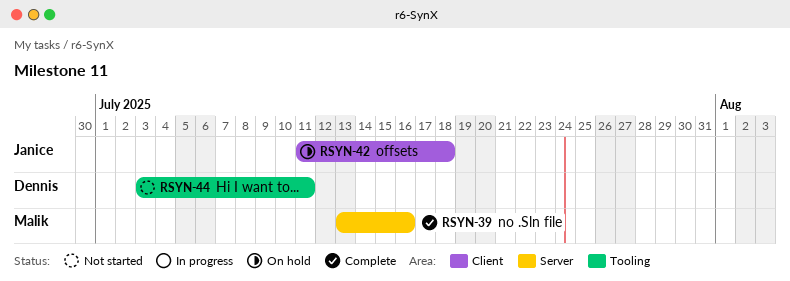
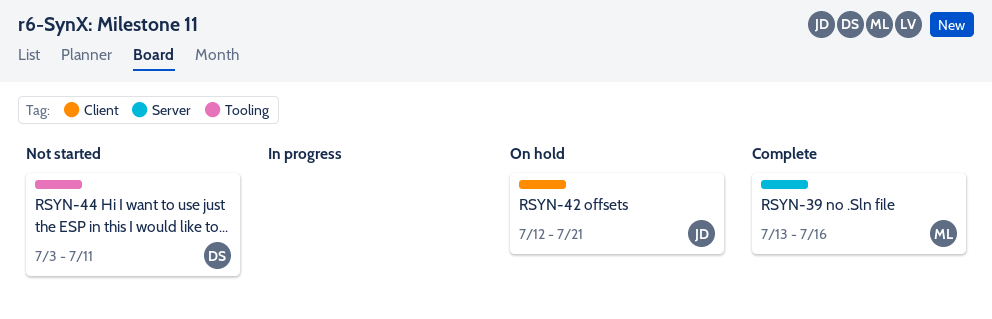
RSYN-42, start: Jul 11 -> Jul 12
RSYN-42, due: Jul 18 -> Jul 21

